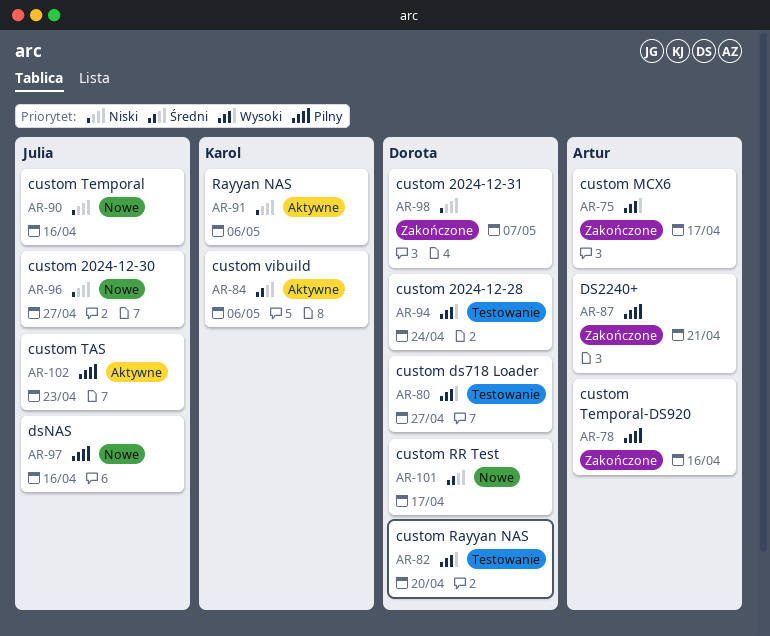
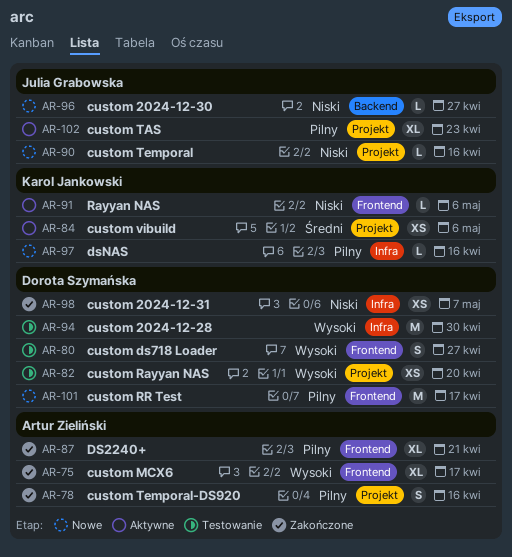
AR-94, due: Apr 24 -> Apr 30
AR-97, owner: Julia Grabowska -> Karol Jankowski
AR-101, priority: Średni -> Pilny

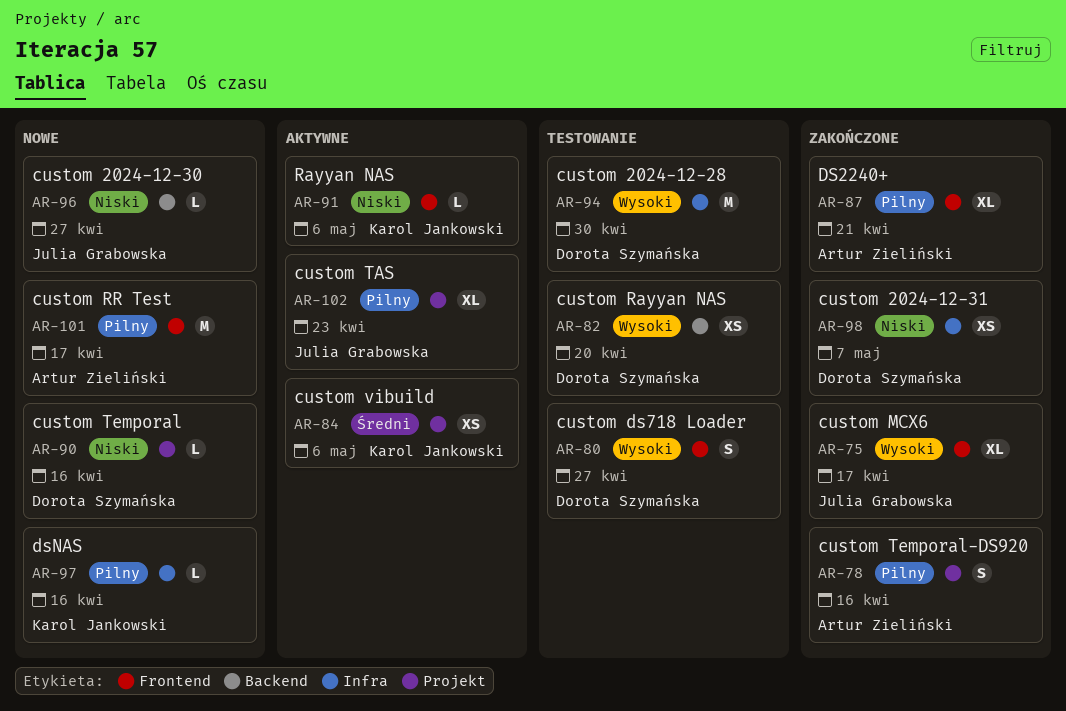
AR-75, owner: Artur Zieliński -> Julia Grabowska
AR-82, label: Projekt -> Backend
AR-90, owner: Julia Grabowska -> Dorota Szymańska
AR-101, owner: Dorota Szymańska -> Artur Zieliński

